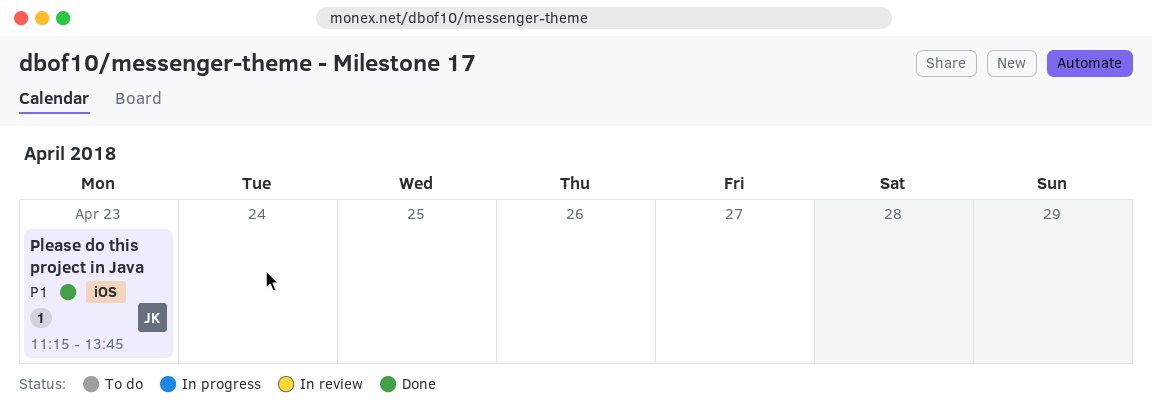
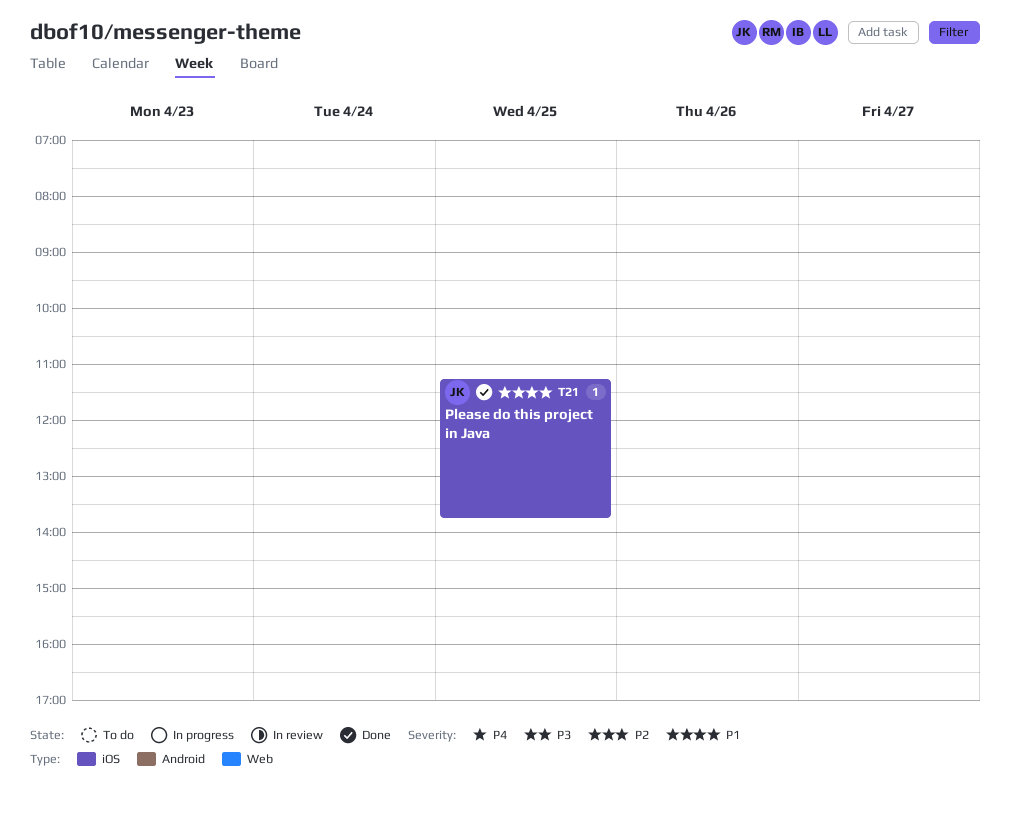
Please do this project in Java, day: Apr 23 -> Apr 25

